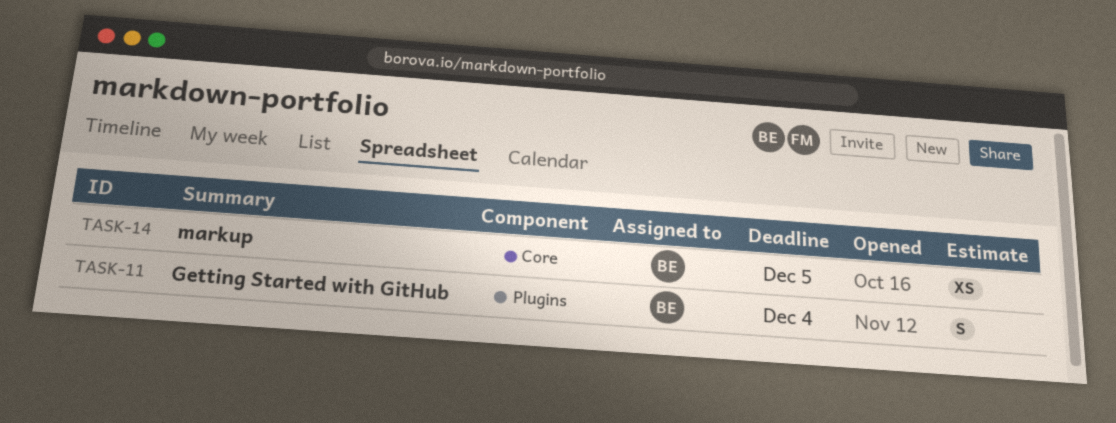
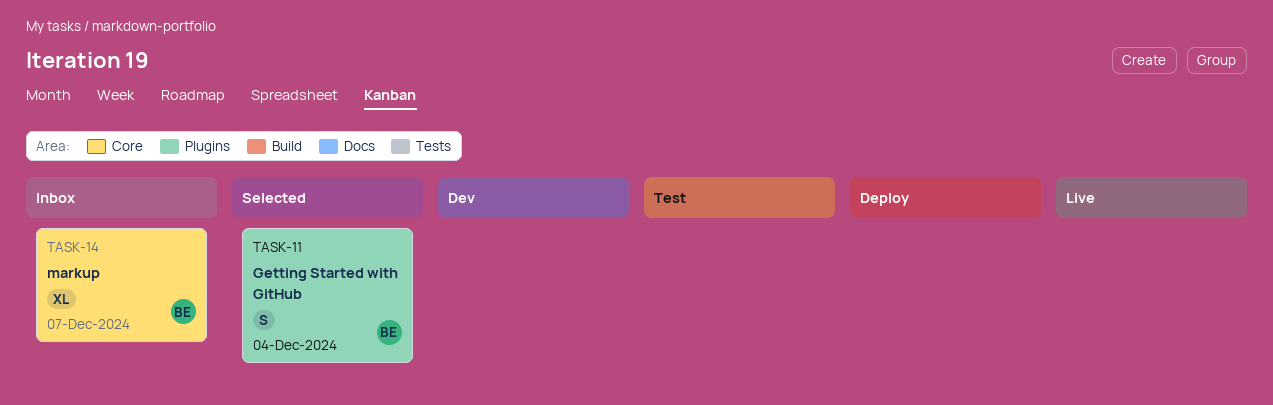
TASK-14, estimate: XS -> XL
TASK-14, due: Dec 5 -> Dec 7

